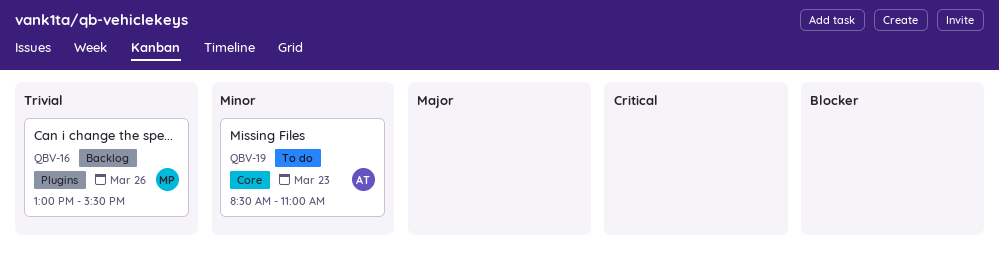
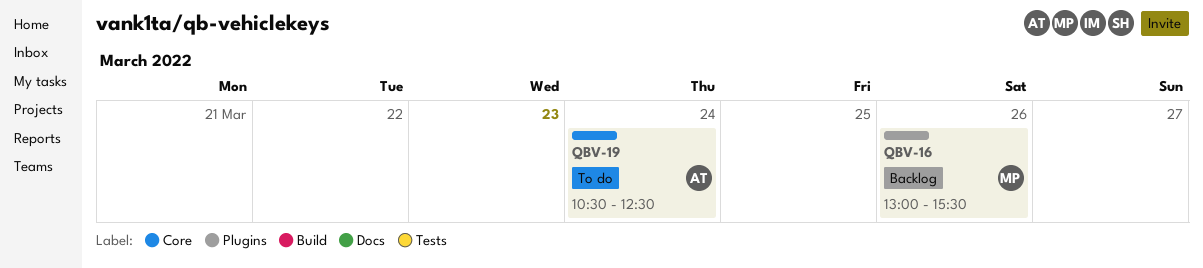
QBV-19, day: Mar 23 -> Mar 24
QBV-19, begins: 08:30 -> 10:30
QBV-19, ends: 11:00 -> 12:30

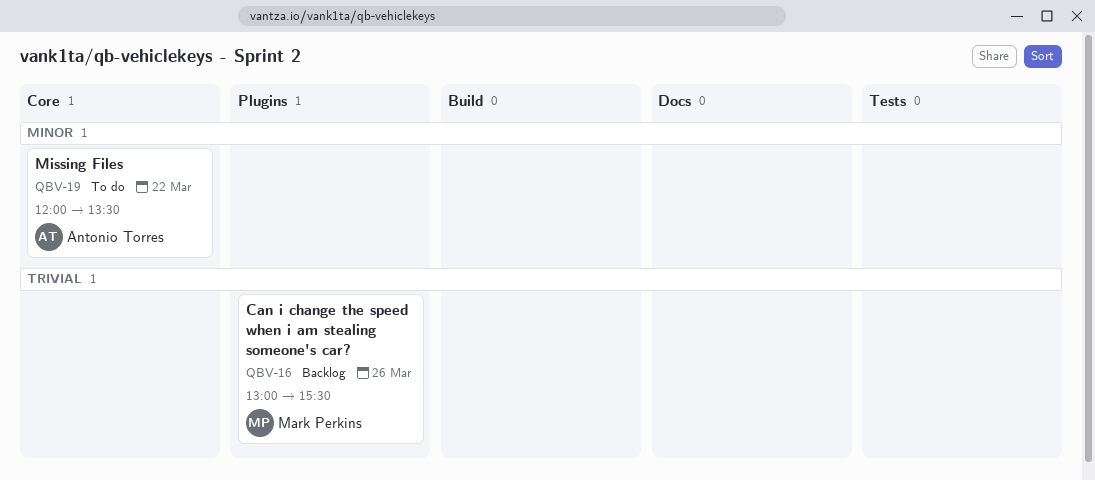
QBV-19, day: Mar 24 -> Mar 22
QBV-19, begins: 10:30 -> 12:00
QBV-19, ends: 12:30 -> 13:30

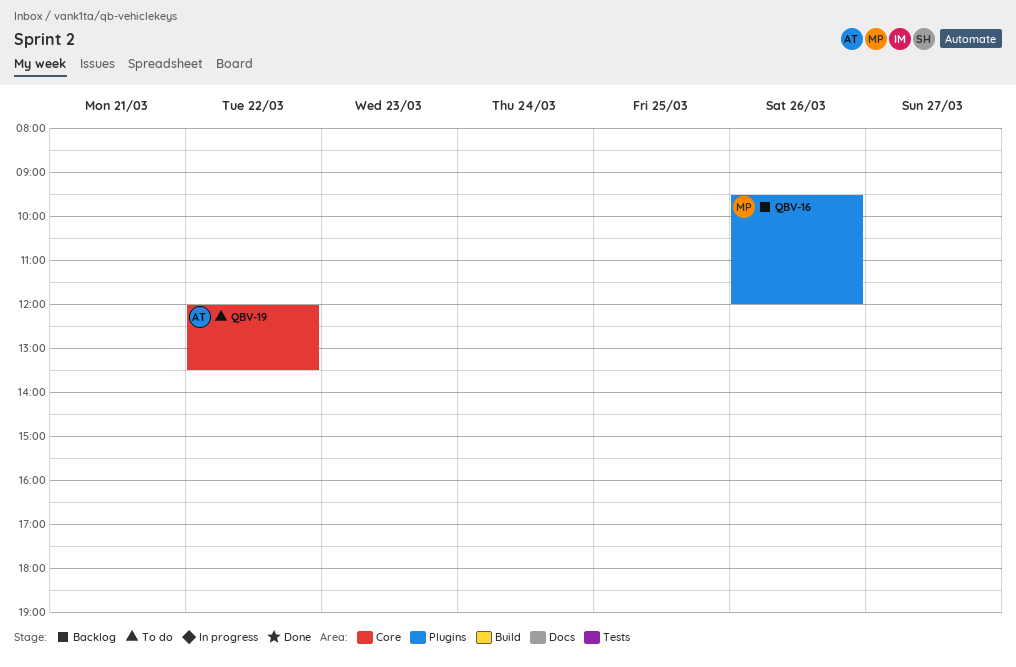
QBV-16, begins: 13:00 -> 09:30
QBV-16, ends: 15:30 -> 12:00

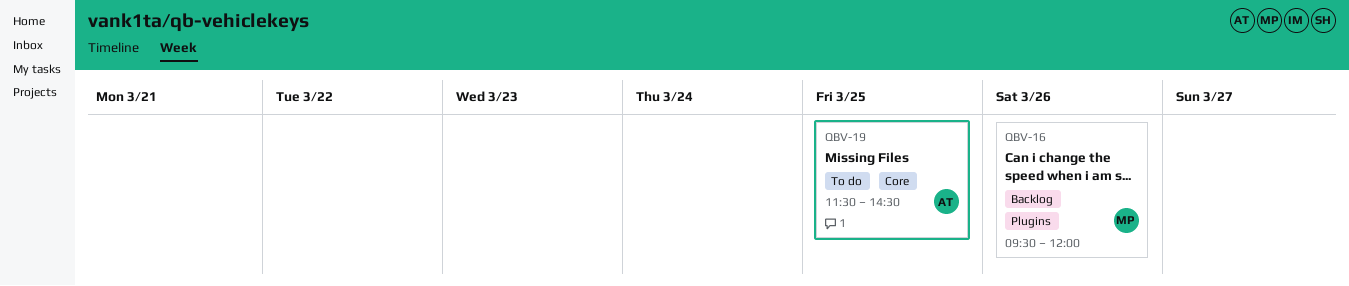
QBV-19, day: Mar 22 -> Mar 25
QBV-19, begins: 12:00 -> 11:30
QBV-19, ends: 13:30 -> 14:30

